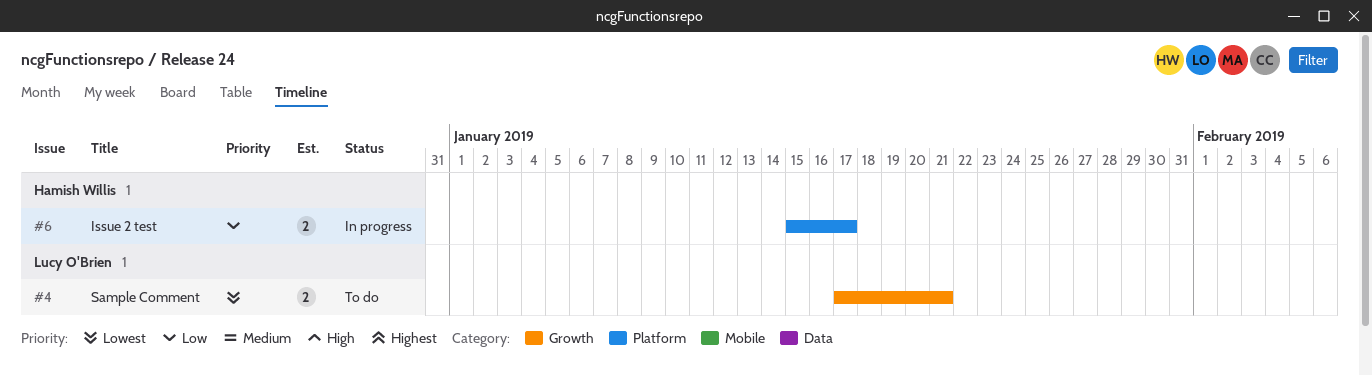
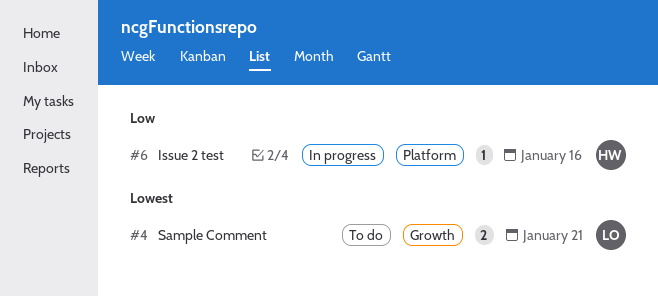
#6, estimate: 2 -> 1
#6, due: Jan 17 -> Jan 16

